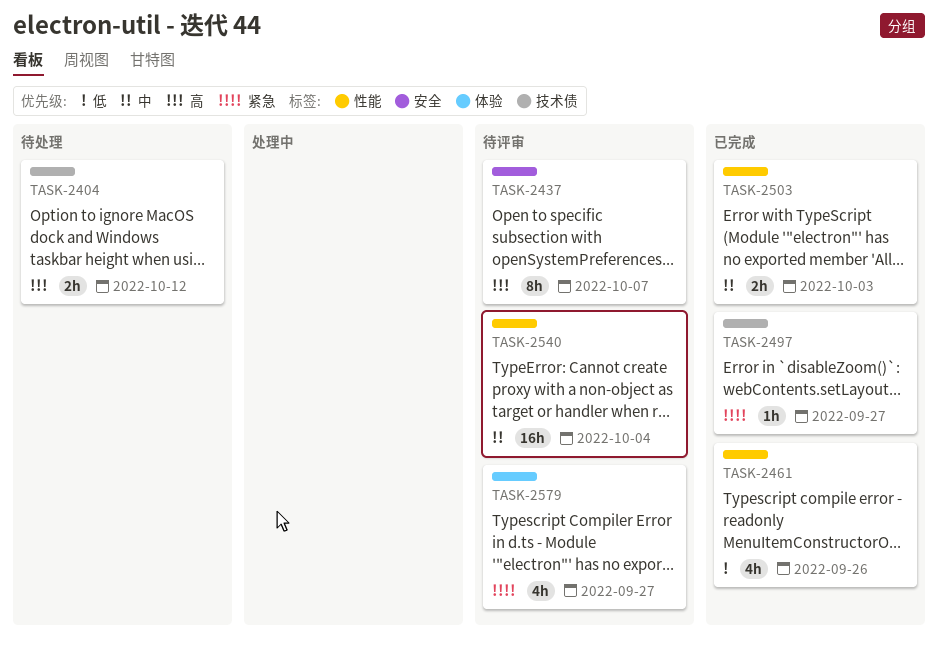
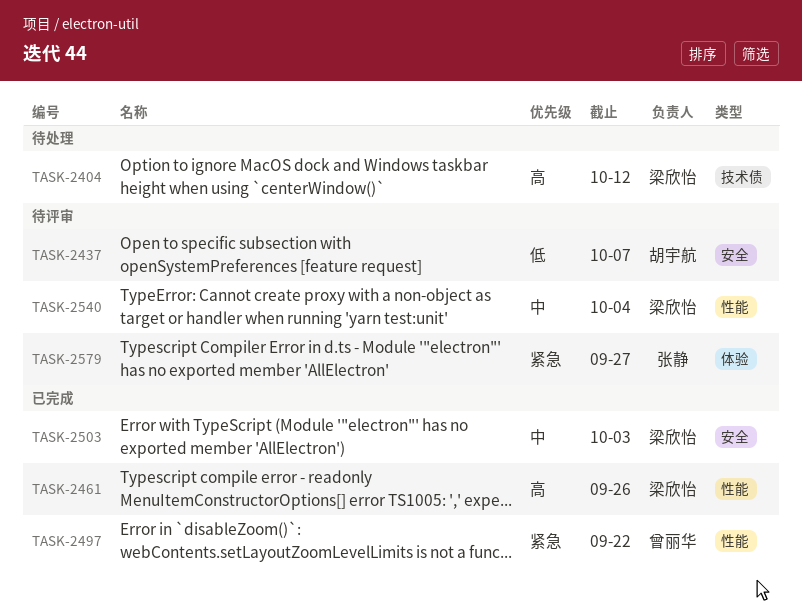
TASK-2437, priority: 高 -> 低
TASK-2461, priority: 低 -> 高
TASK-2497, label: 技术债 -> 性能
TASK-2497, due: Sep 27 -> Sep 22
TASK-2503, label: 性能 -> 安全

